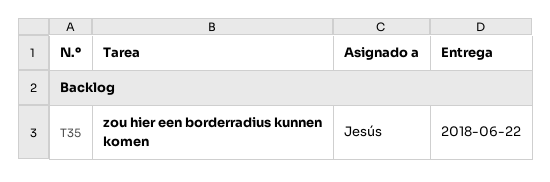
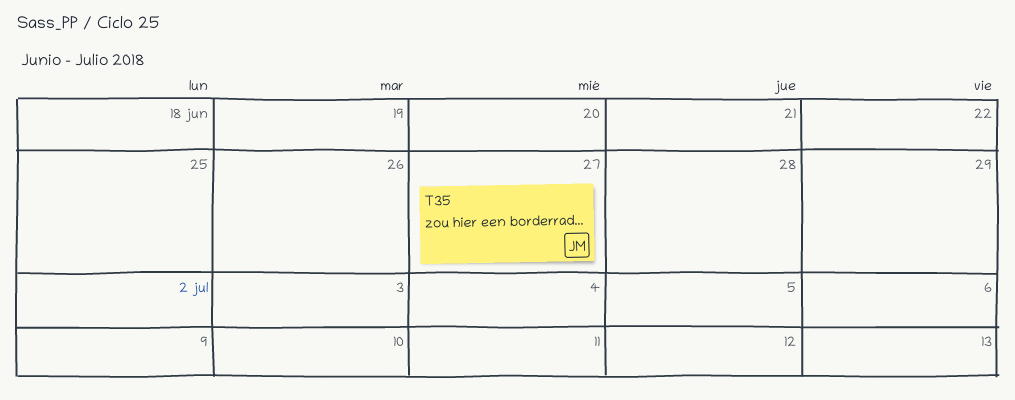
T35, due: Jun 22 -> Jun 27

